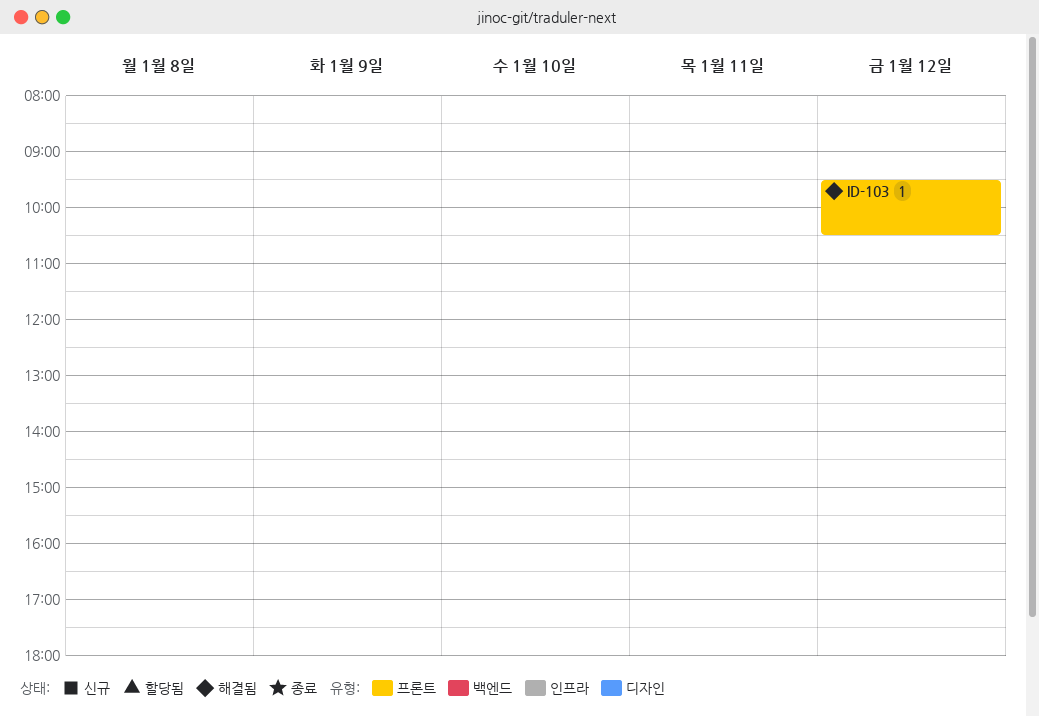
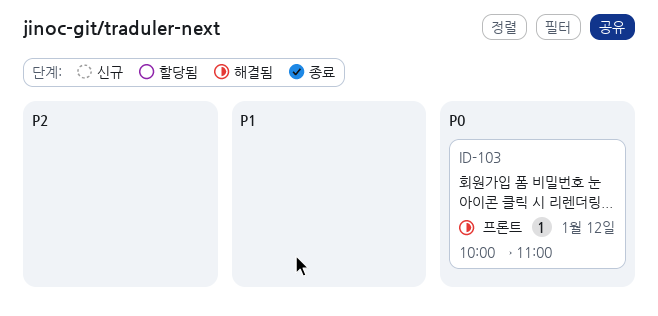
ID-103, begins: 09:30 -> 10:00
ID-103, ends: 10:30 -> 11:00

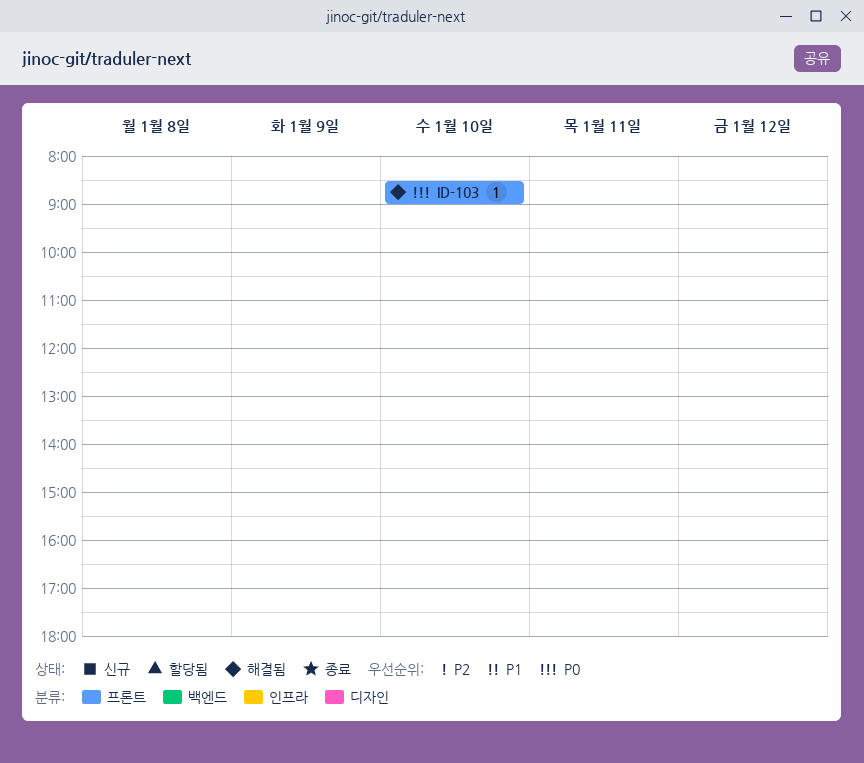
ID-103, day: Jan 12 -> Jan 10
ID-103, begins: 10:00 -> 08:30
ID-103, ends: 11:00 -> 09:00

